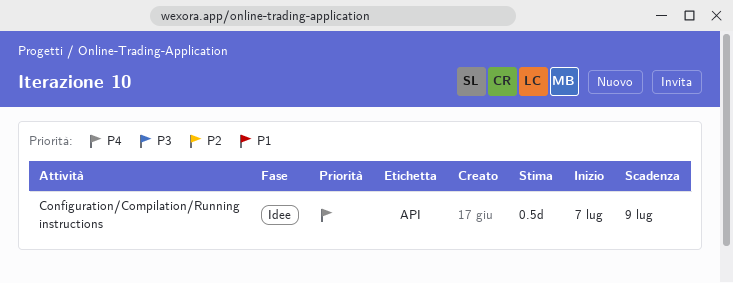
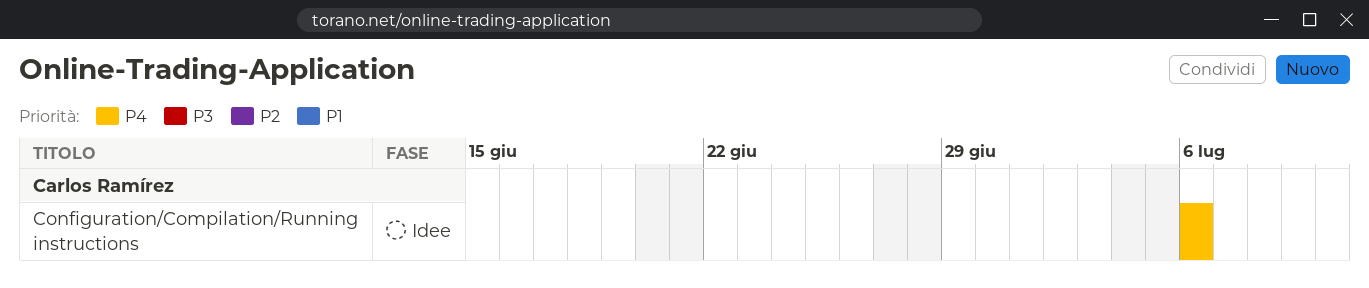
Configuration/Compilation/Running instructions, start: Jul 7 -> Jul 6
Configuration/Compilation/Running instructions, due: Jul 9 -> Jul 6

